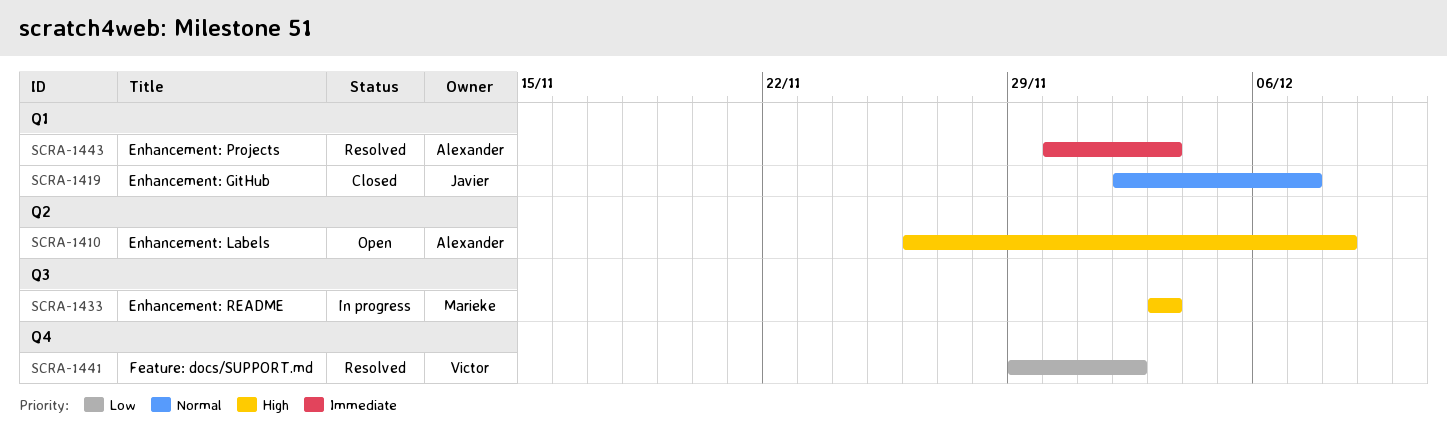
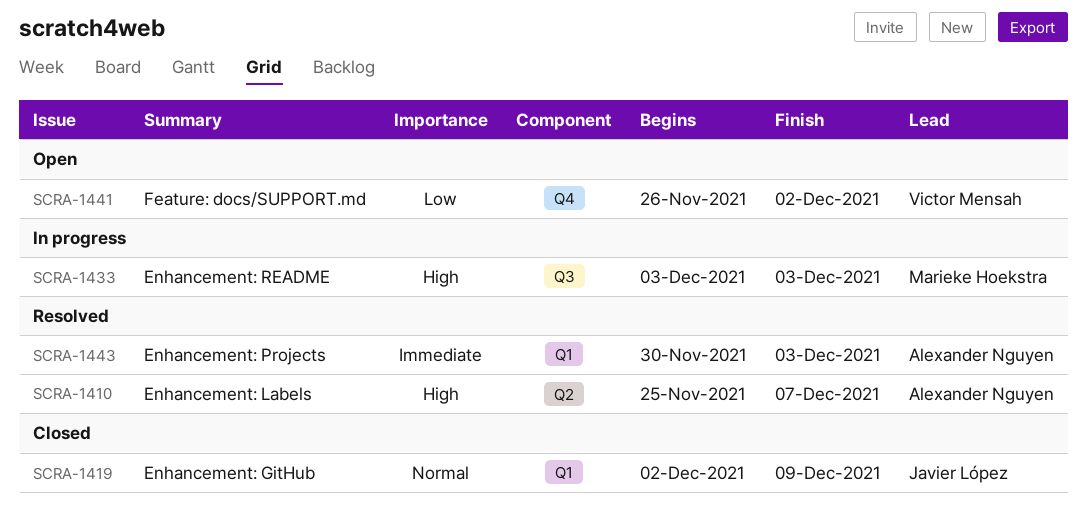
SCRA-1410, status: Open -> Resolved
SCRA-1410, start: Nov 26 -> Nov 25
SCRA-1410, due: Dec 8 -> Dec 7
SCRA-1419, due: Dec 7 -> Dec 9
SCRA-1441, status: Resolved -> Open
SCRA-1441, start: Nov 29 -> Nov 26

